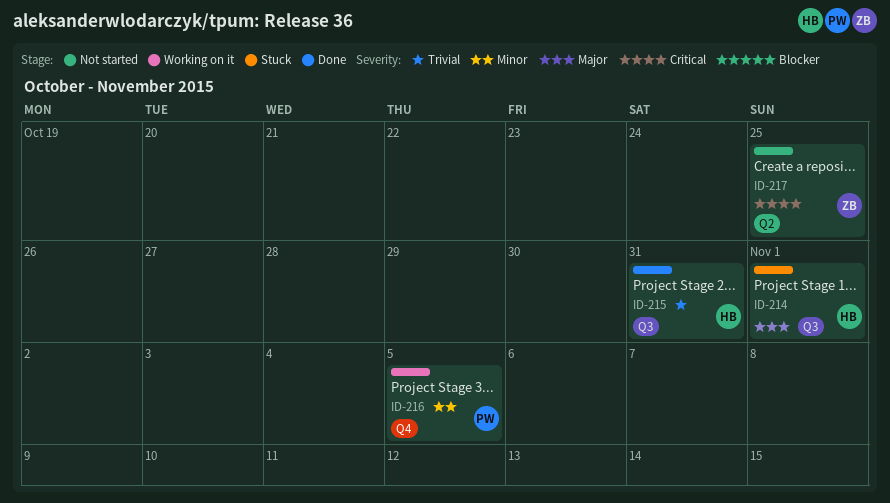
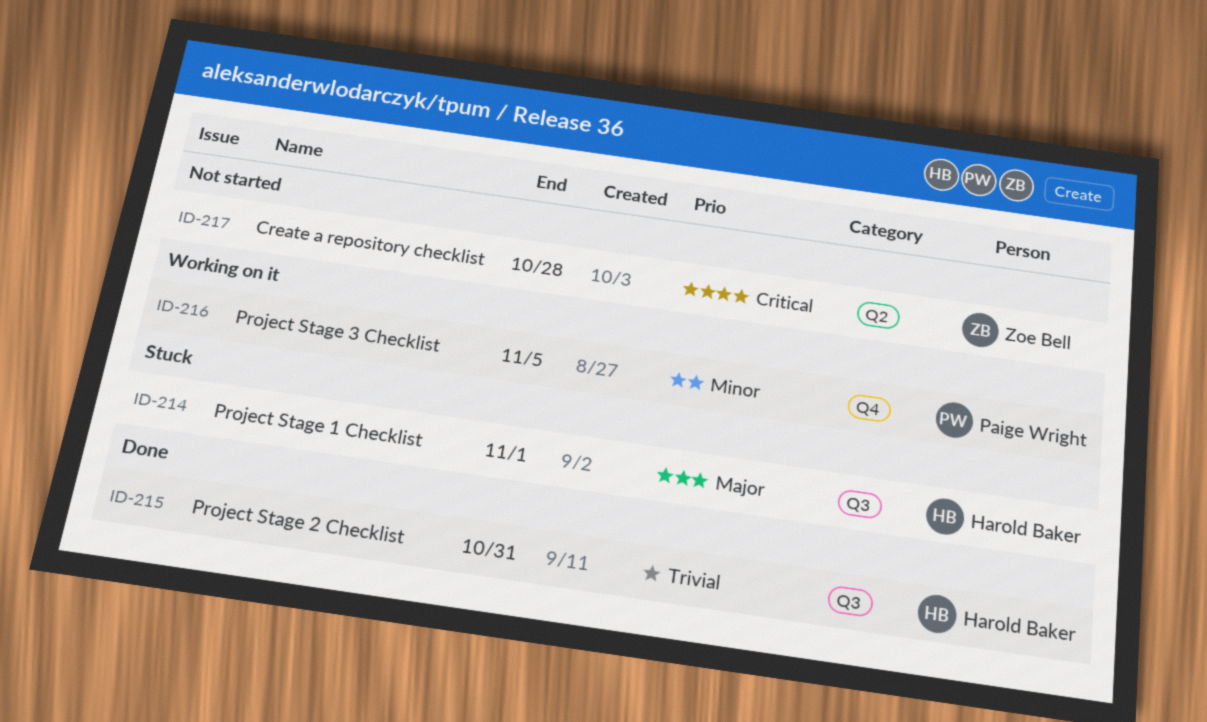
ID-217, due: Oct 25 -> Oct 28

